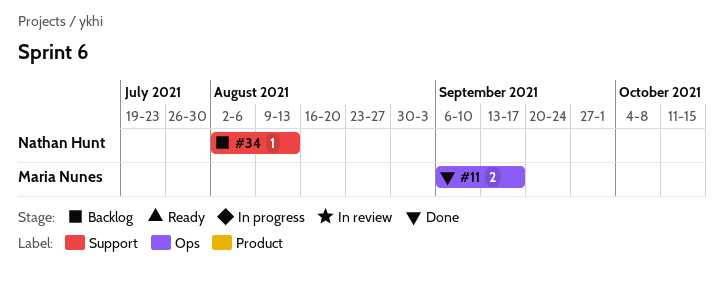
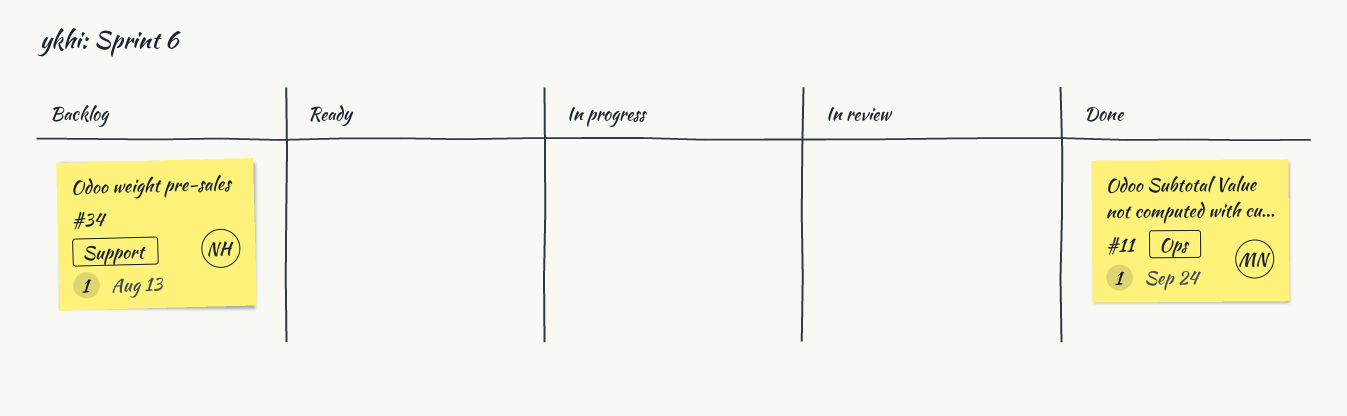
#11, estimate: 2 -> 1
#11, due: Sep 17 -> Sep 24

